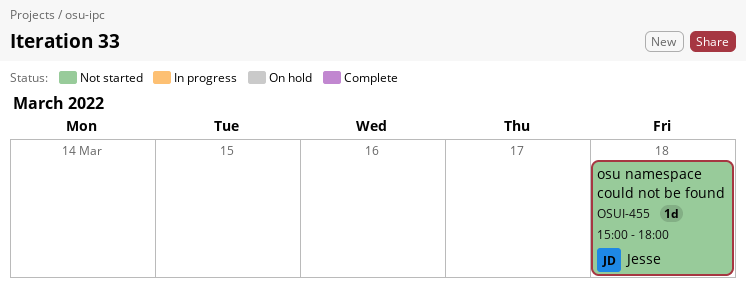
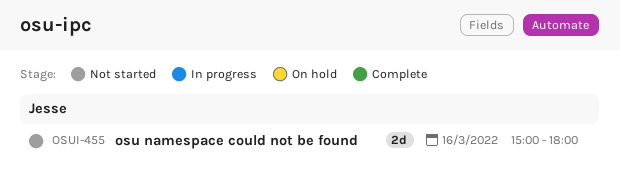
OSUI-455, estimate: 1d -> 2d
OSUI-455, day: Mar 18 -> Mar 16

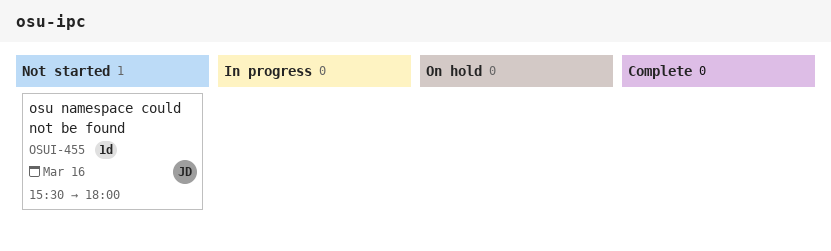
OSUI-455, estimate: 2d -> 1d
OSUI-455, begins: 15:00 -> 15:30

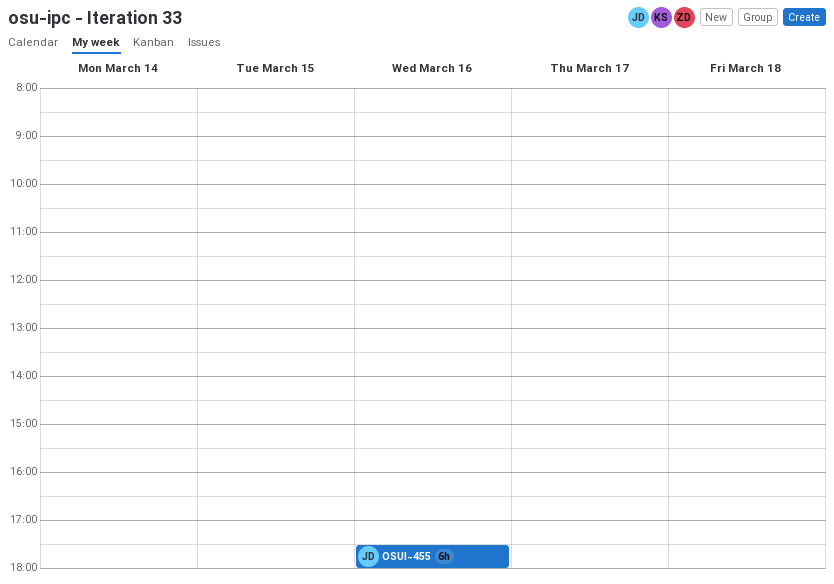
OSUI-455, estimate: 1d -> 6h
OSUI-455, begins: 15:30 -> 17:30

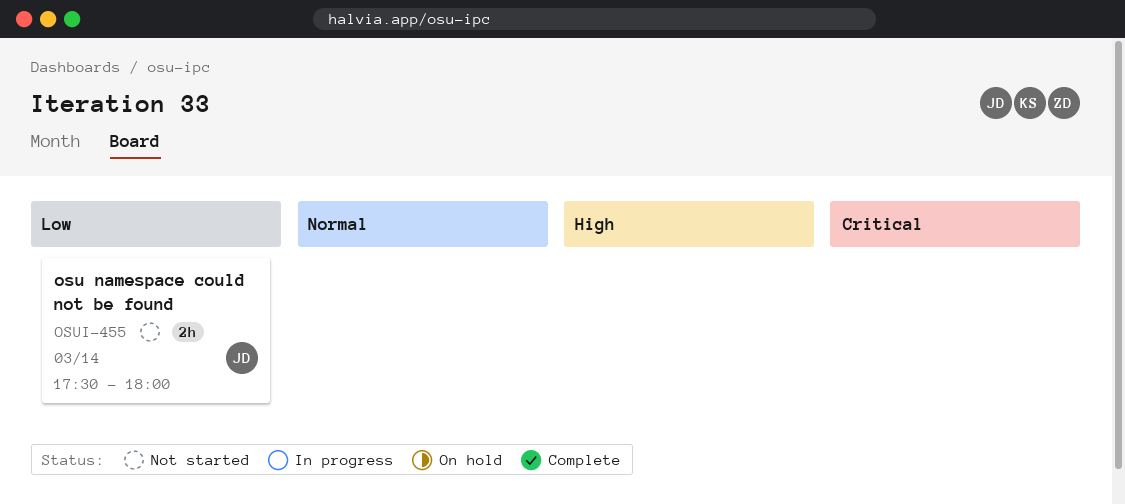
OSUI-455, estimate: 6h -> 2h
OSUI-455, day: Mar 16 -> Mar 14

